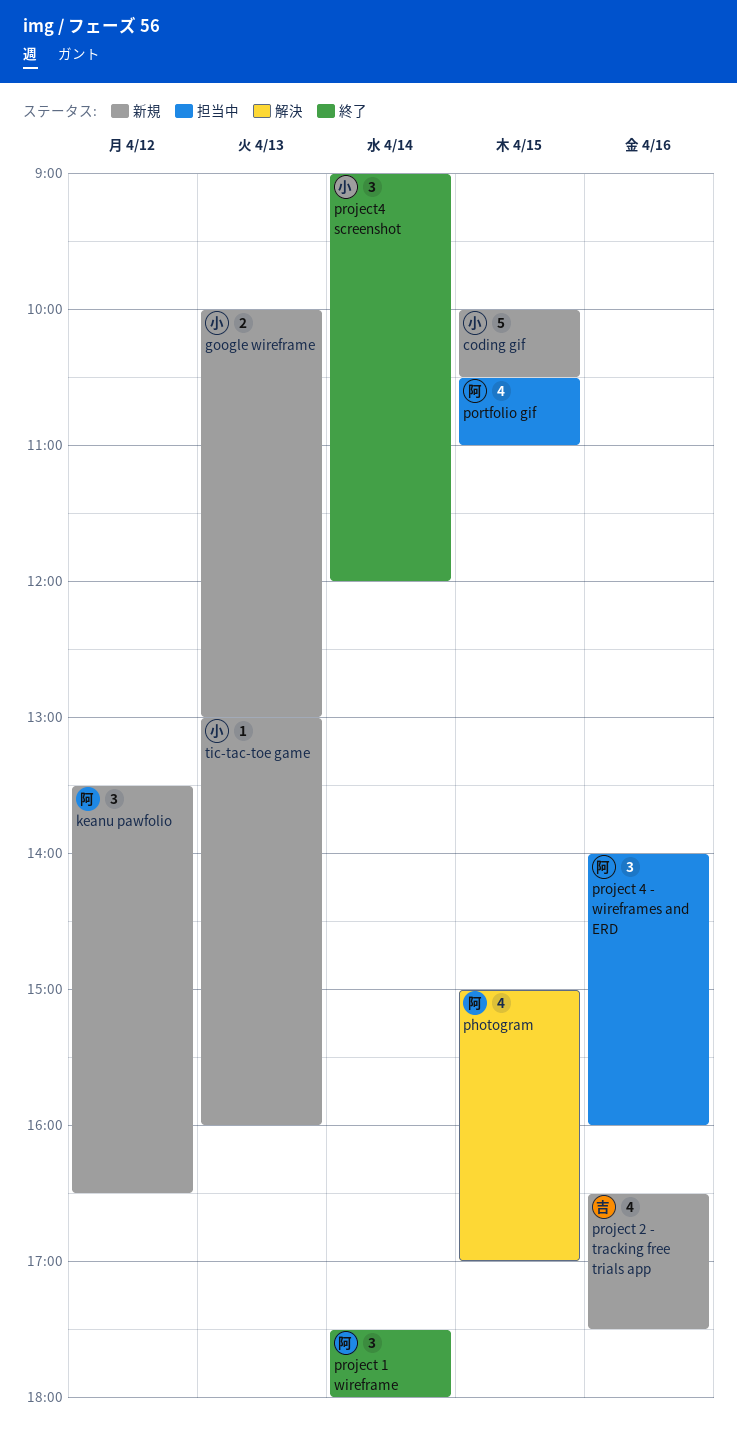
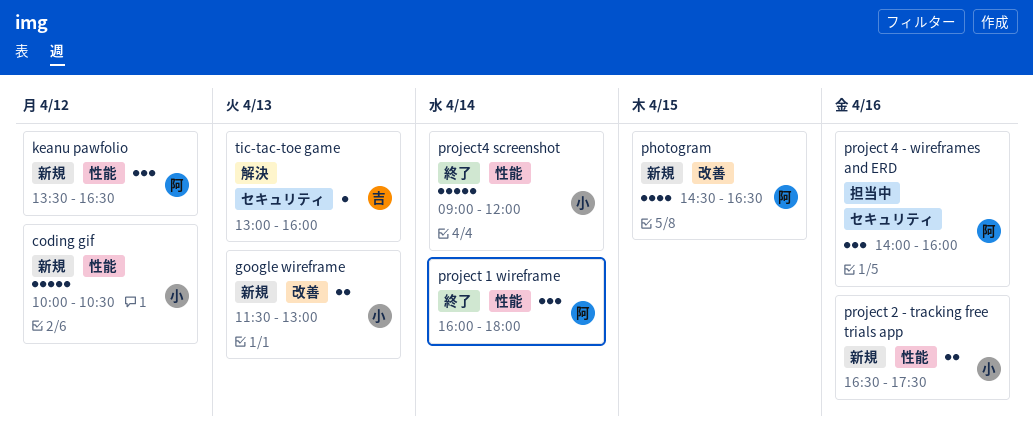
coding gif, day: Apr 15 -> Apr 12
google wireframe, begins: 10:00 -> 11:30
photogram, status: 解決 -> 新規
photogram, begins: 15:00 -> 14:30
photogram, ends: 17:00 -> 16:30
portfolio gif: present -> none
project 1 wireframe, begins: 17:30 -> 16:00
project 2 - tracking free trials app, owner: 吉 -> 小
project 2 - tracking free trials app, estimate: 4 -> 2
project4 screenshot, estimate: 3 -> 5
tic-tac-toe game, status: 新規 -> 解決
tic-tac-toe game, owner: 小 -> 吉

